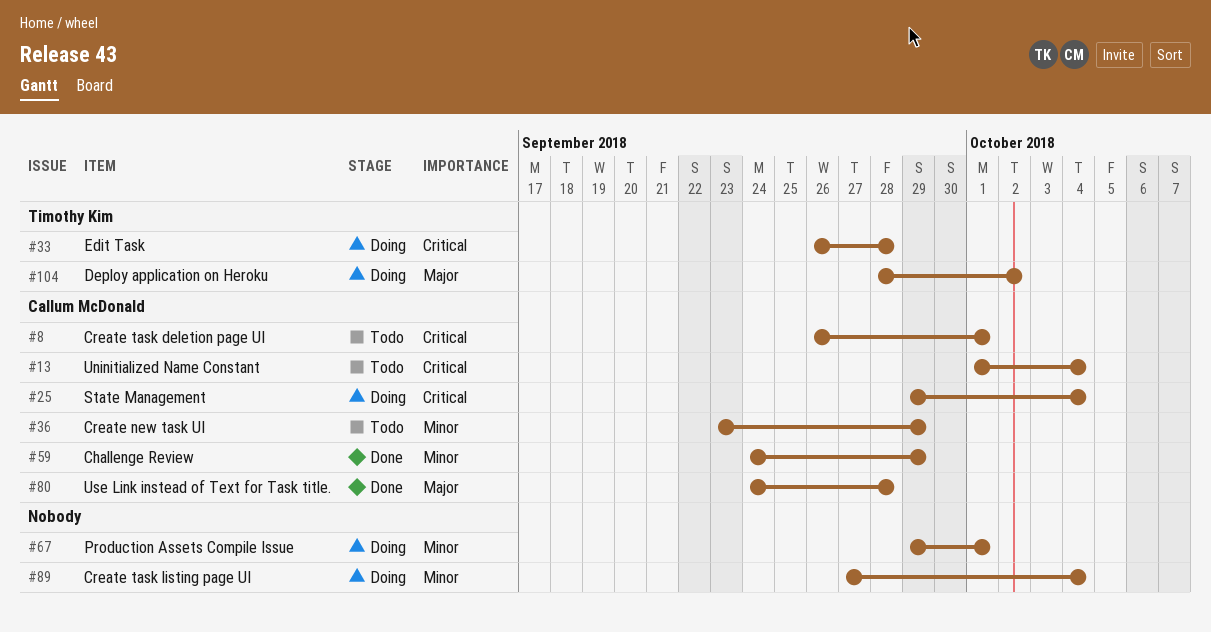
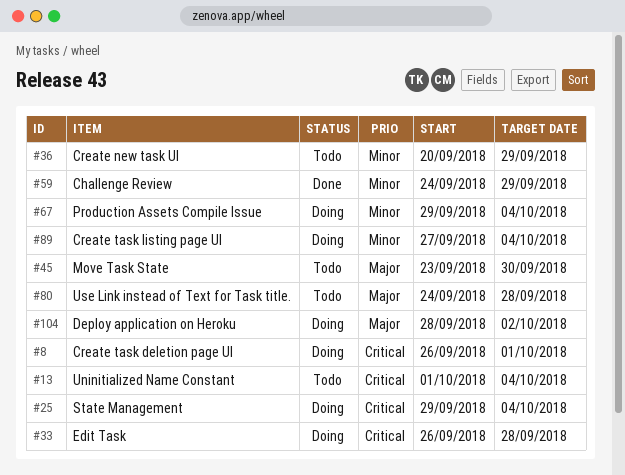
#8, status: Todo -> Doing
#36, start: Sep 23 -> Sep 20
#45: none -> present
#67, due: Oct 1 -> Oct 4
#80, status: Done -> Todo

